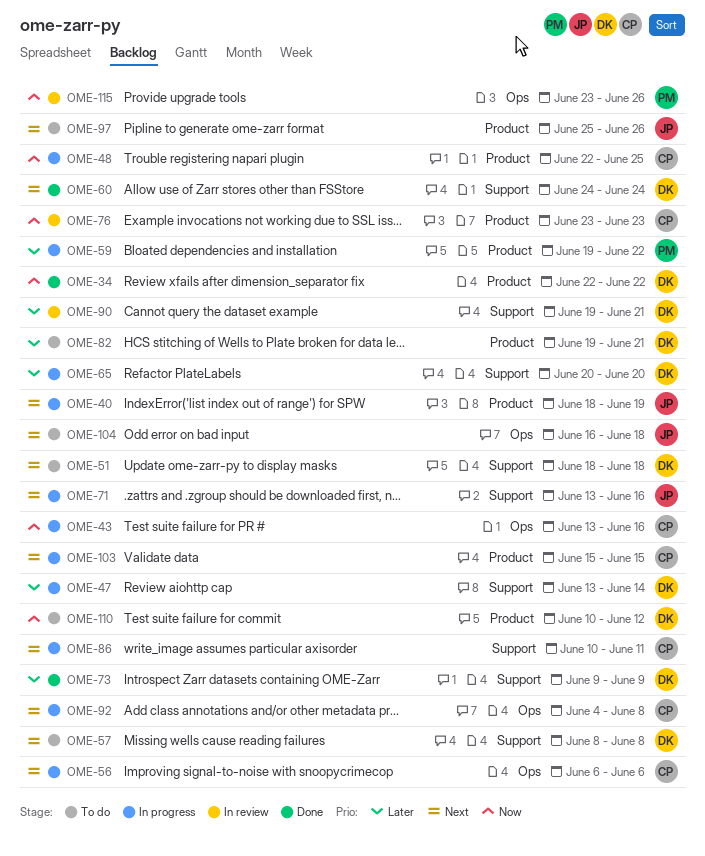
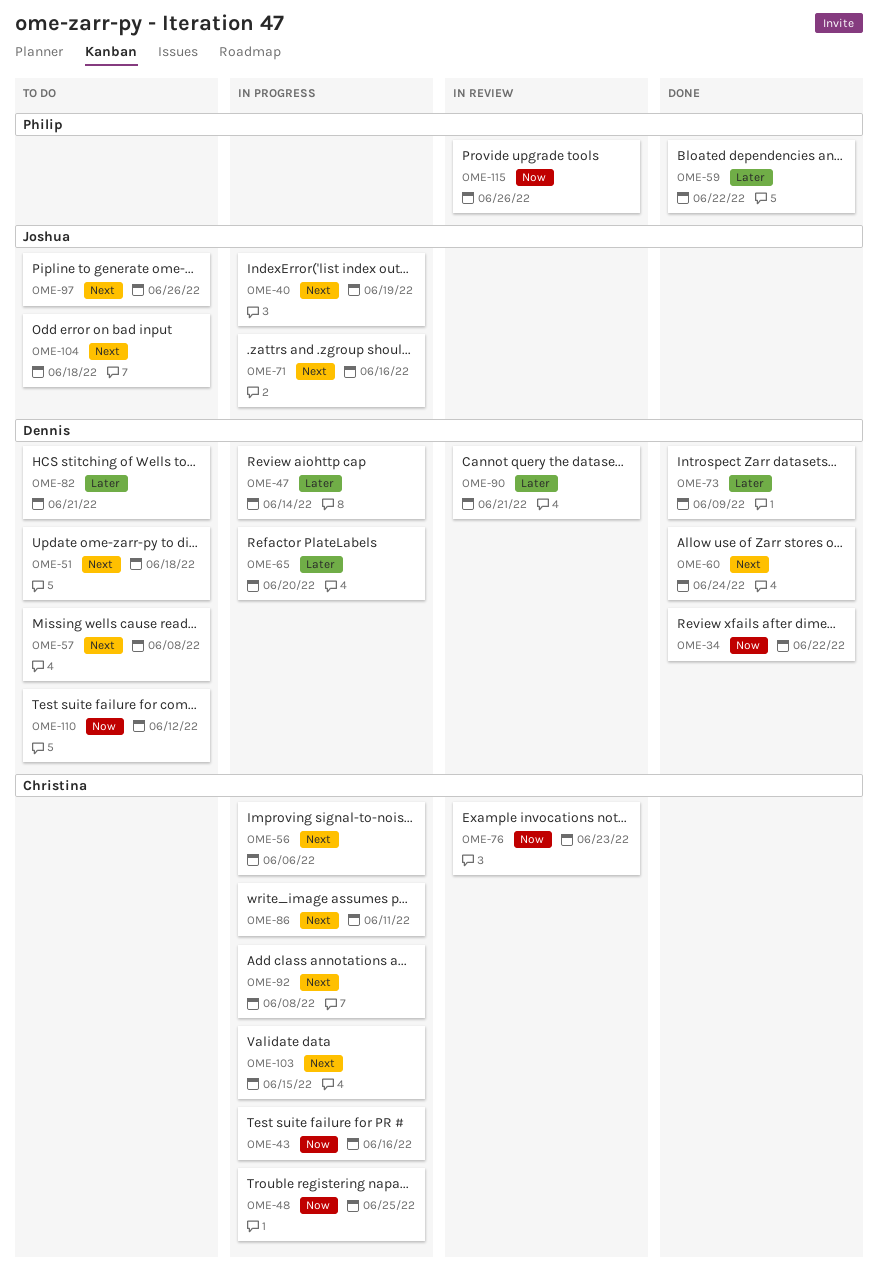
OME-59, status: In progress -> Done

